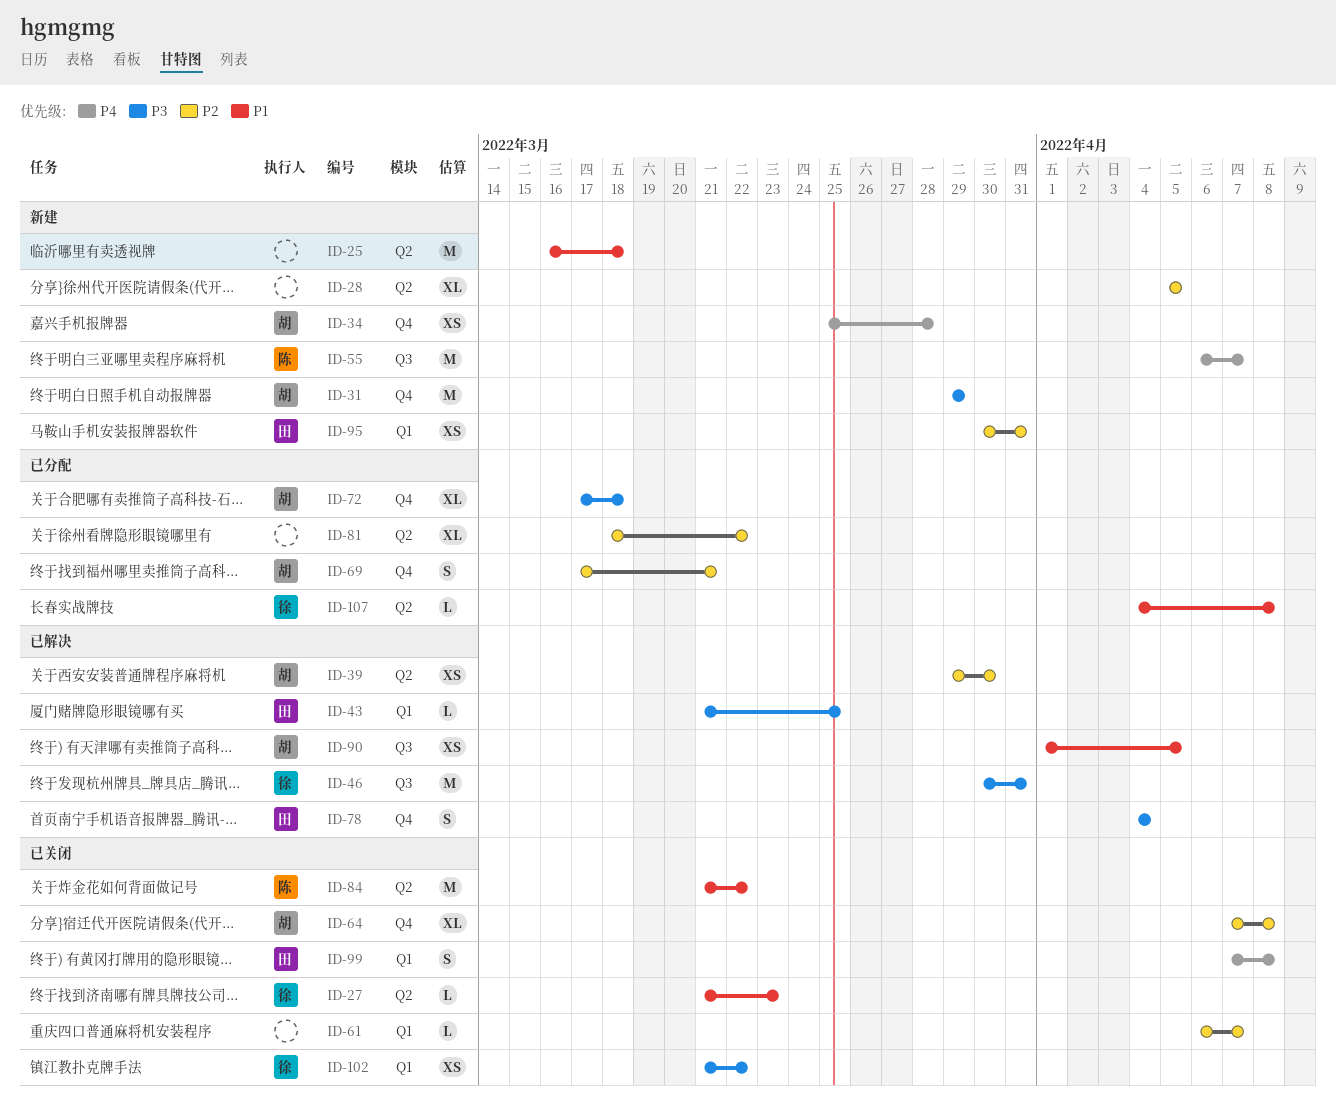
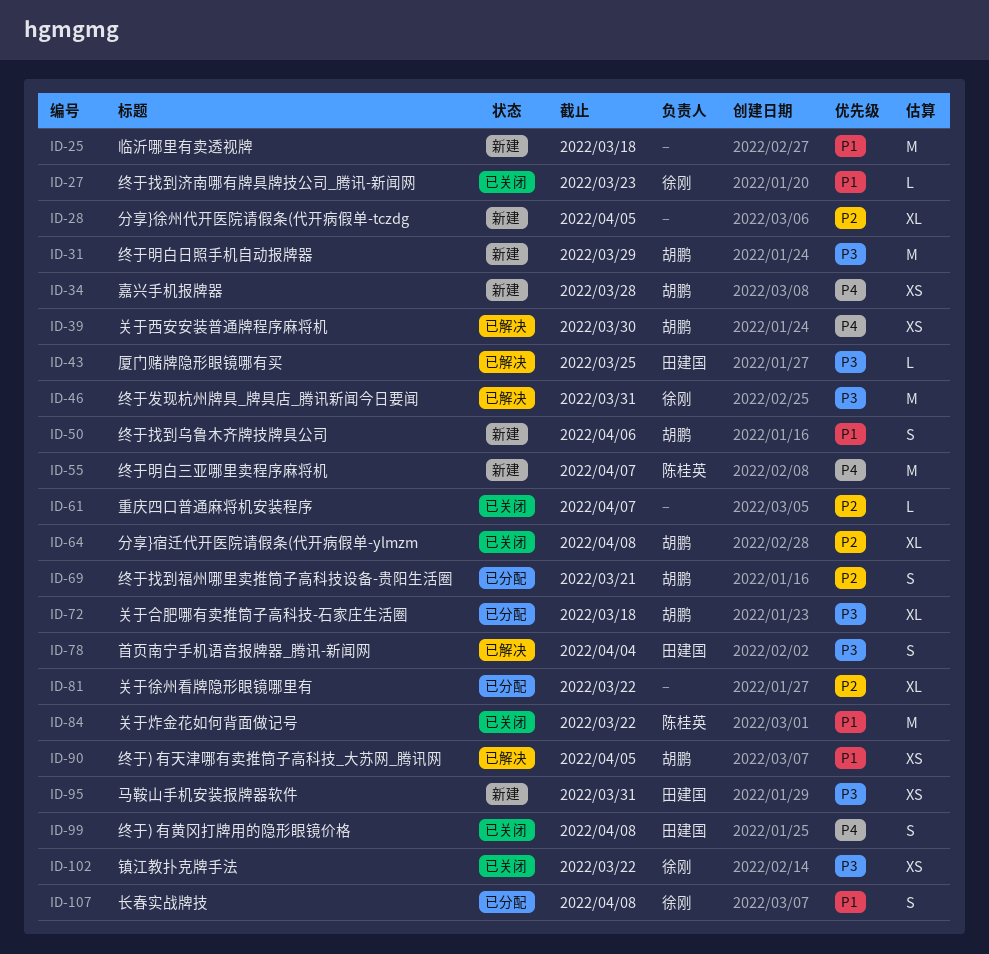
ID-39, priority: P2 -> P4
ID-50: none -> present
ID-95, priority: P2 -> P3
ID-107, estimate: L -> S

